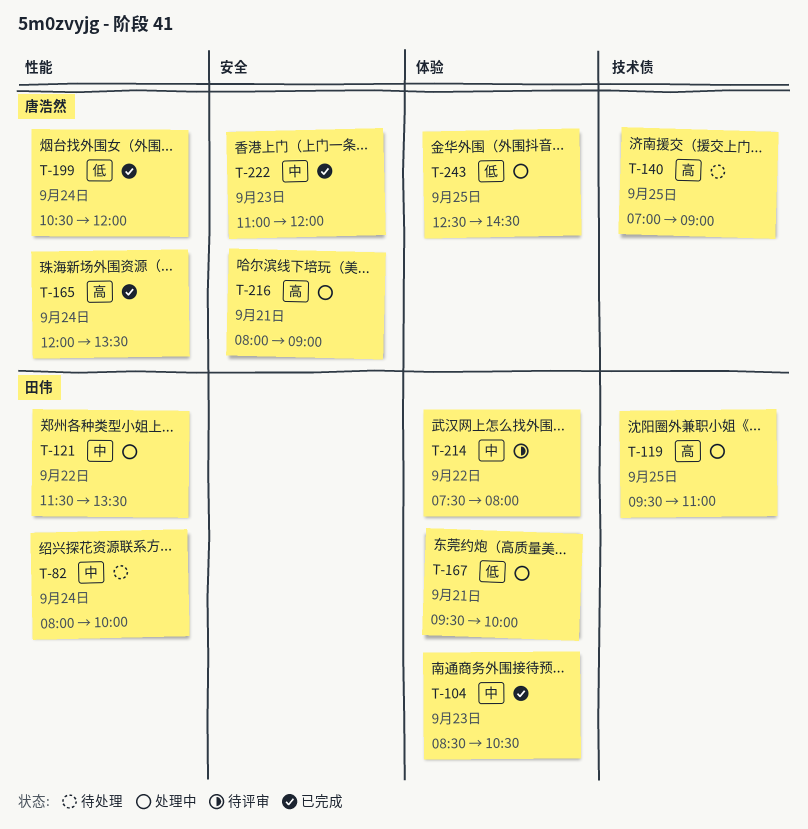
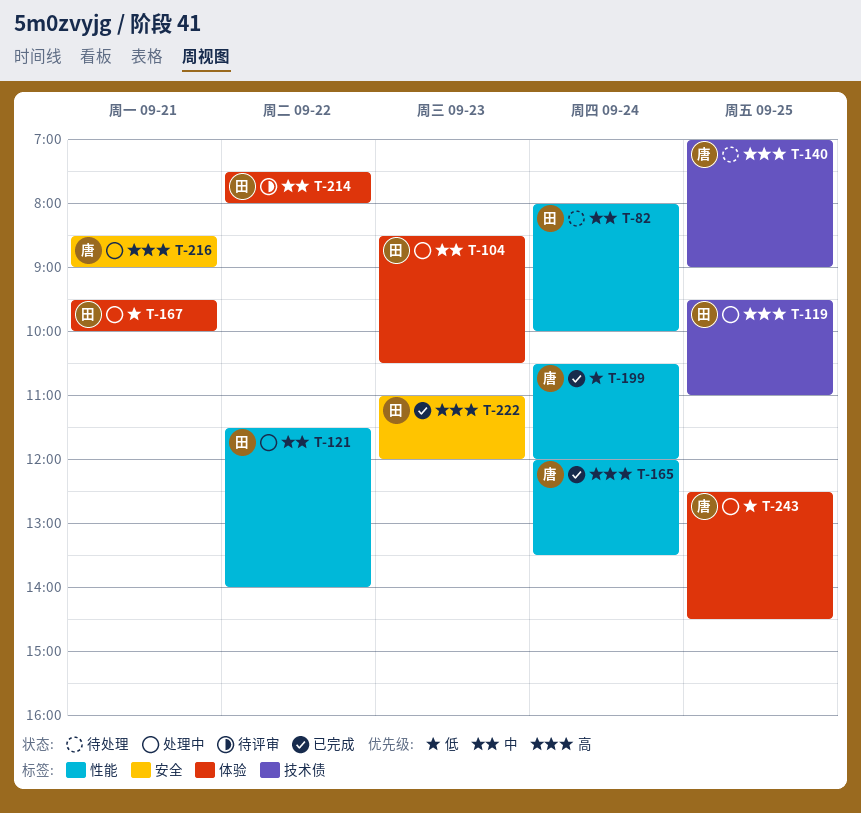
T-104, status: 已完成 -> 处理中
T-121, ends: 13:30 -> 14:00
T-216, begins: 08:00 -> 08:30
T-222, owner: 唐浩然 -> 田伟
T-222, priority: 中 -> 高

